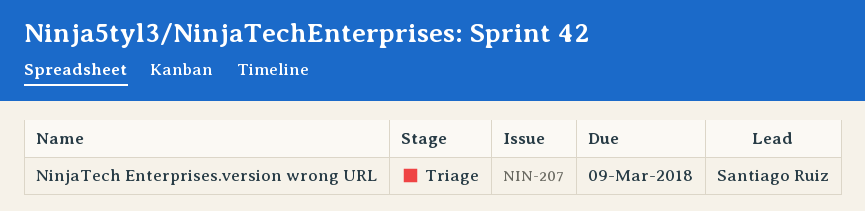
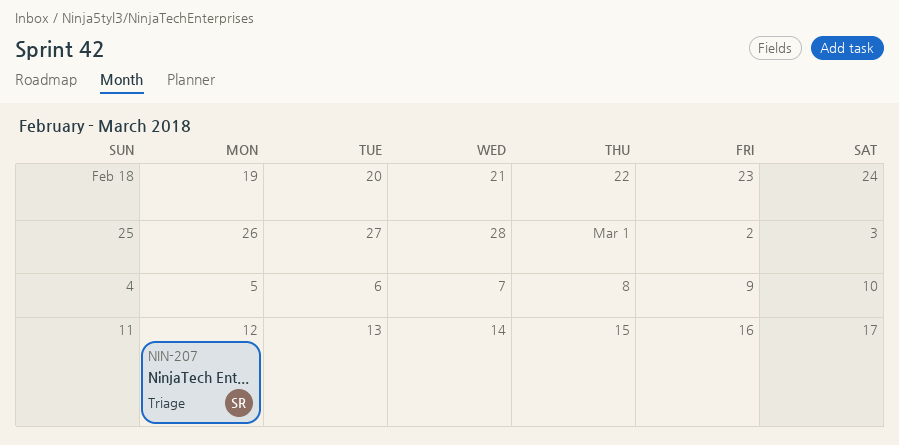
NIN-207, due: Mar 9 -> Mar 12

